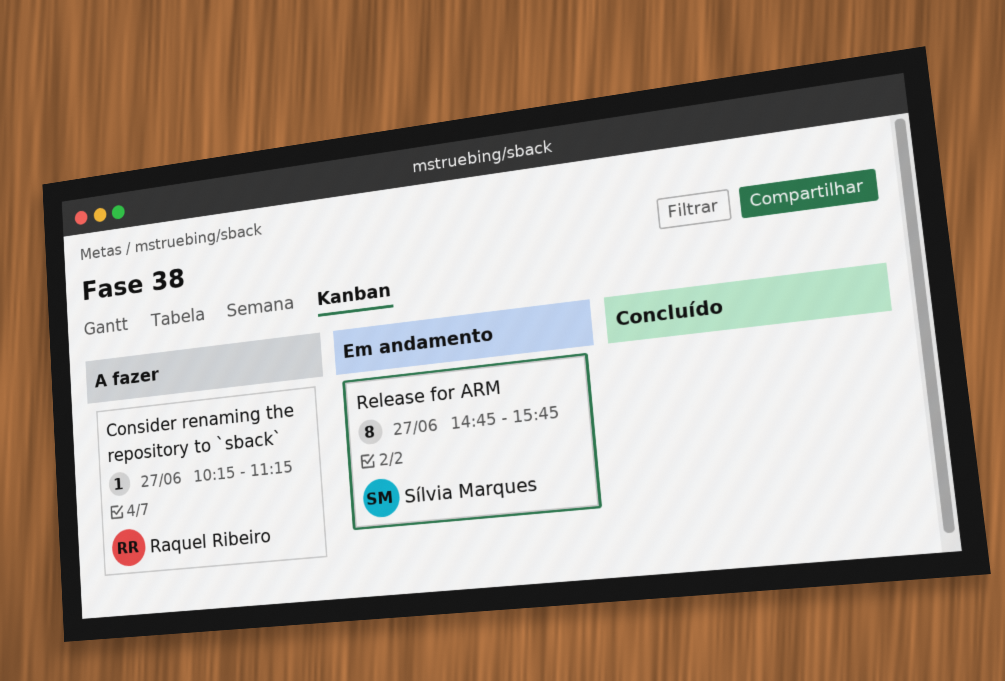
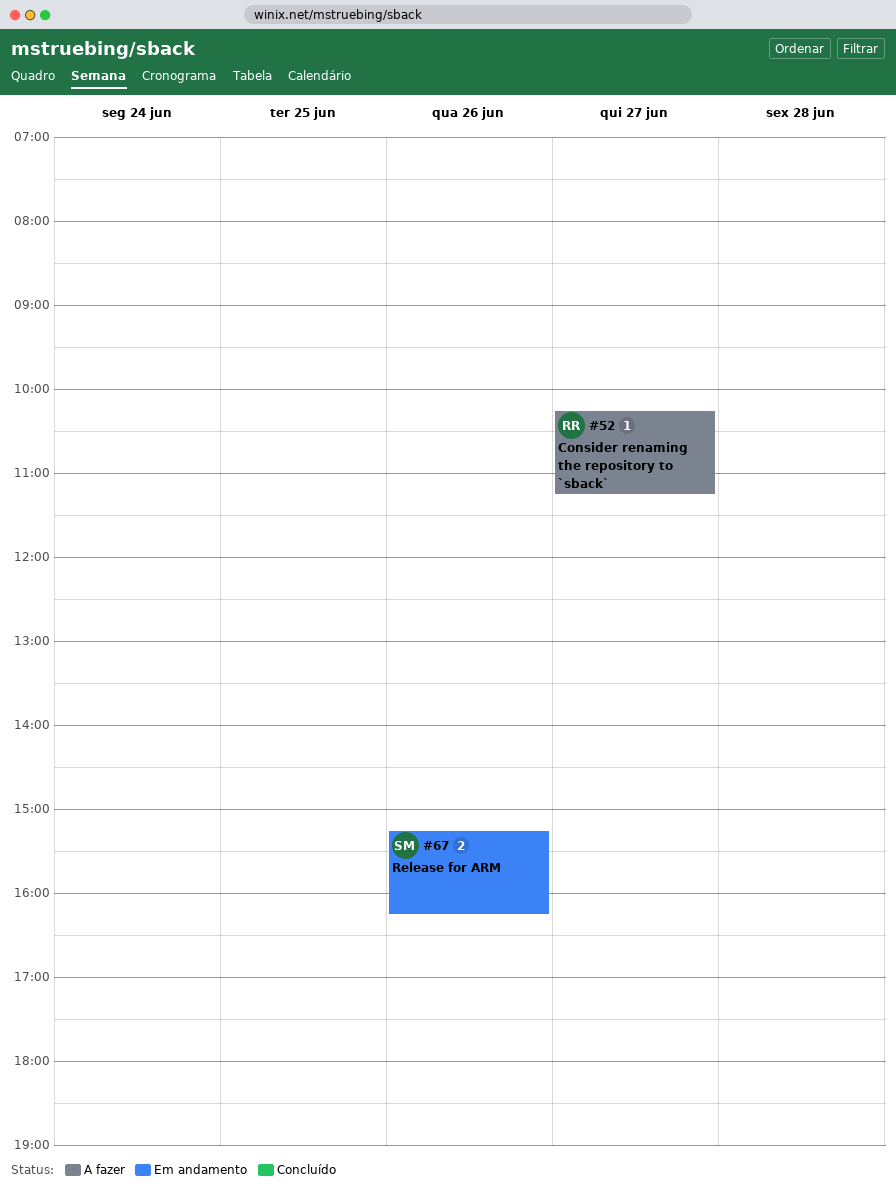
Release for ARM, estimate: 8 -> 2
Release for ARM, day: Jun 27 -> Jun 26
Release for ARM, begins: 14:45 -> 15:15
Release for ARM, ends: 15:45 -> 16:15

